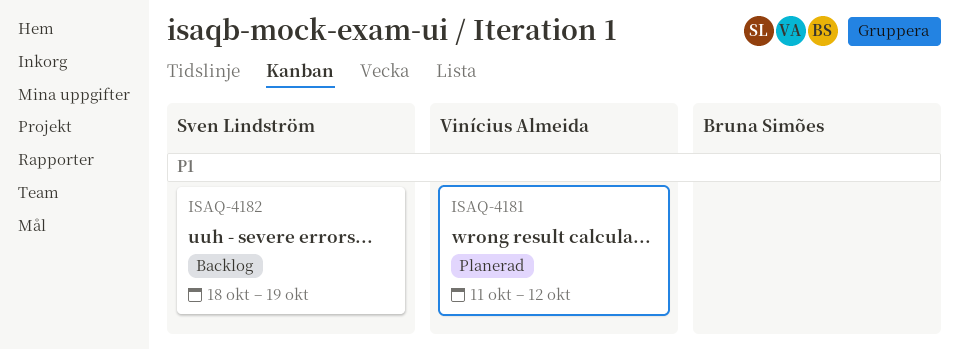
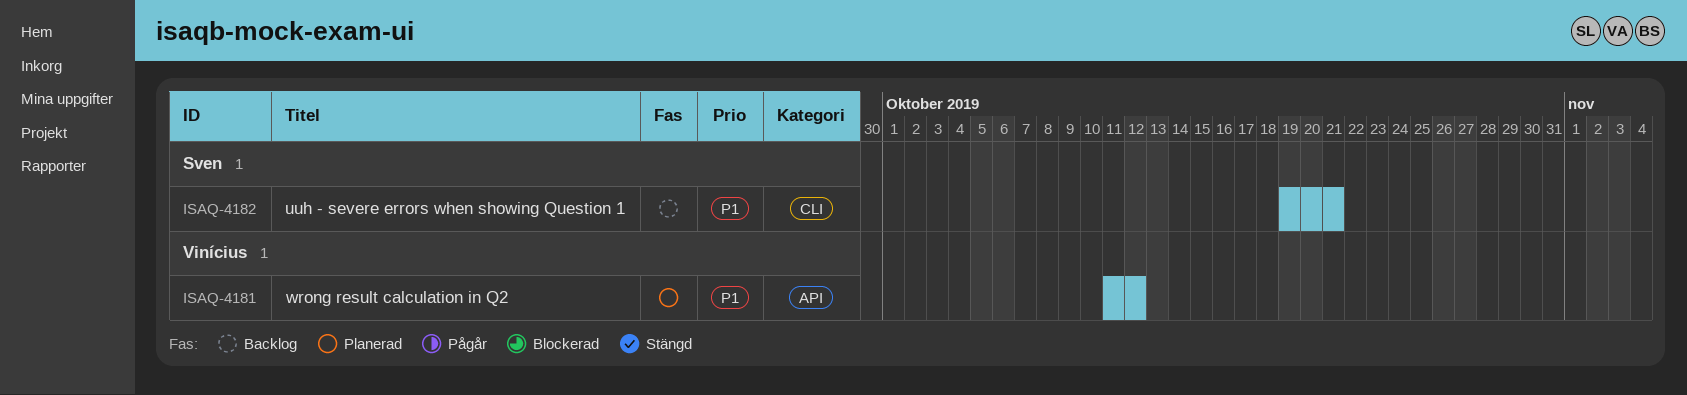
ISAQ-4182, start: Oct 18 -> Oct 19
ISAQ-4182, due: Oct 19 -> Oct 21

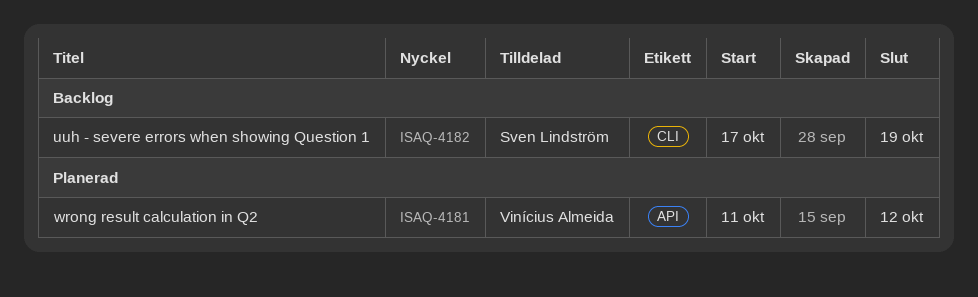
ISAQ-4182, start: Oct 19 -> Oct 17
ISAQ-4182, due: Oct 21 -> Oct 19

